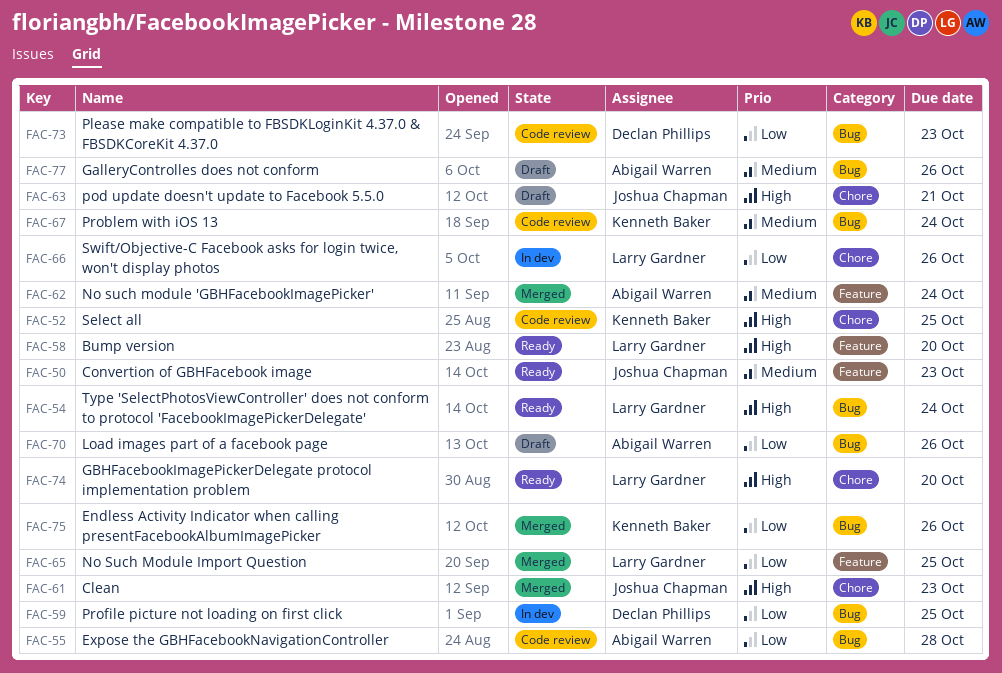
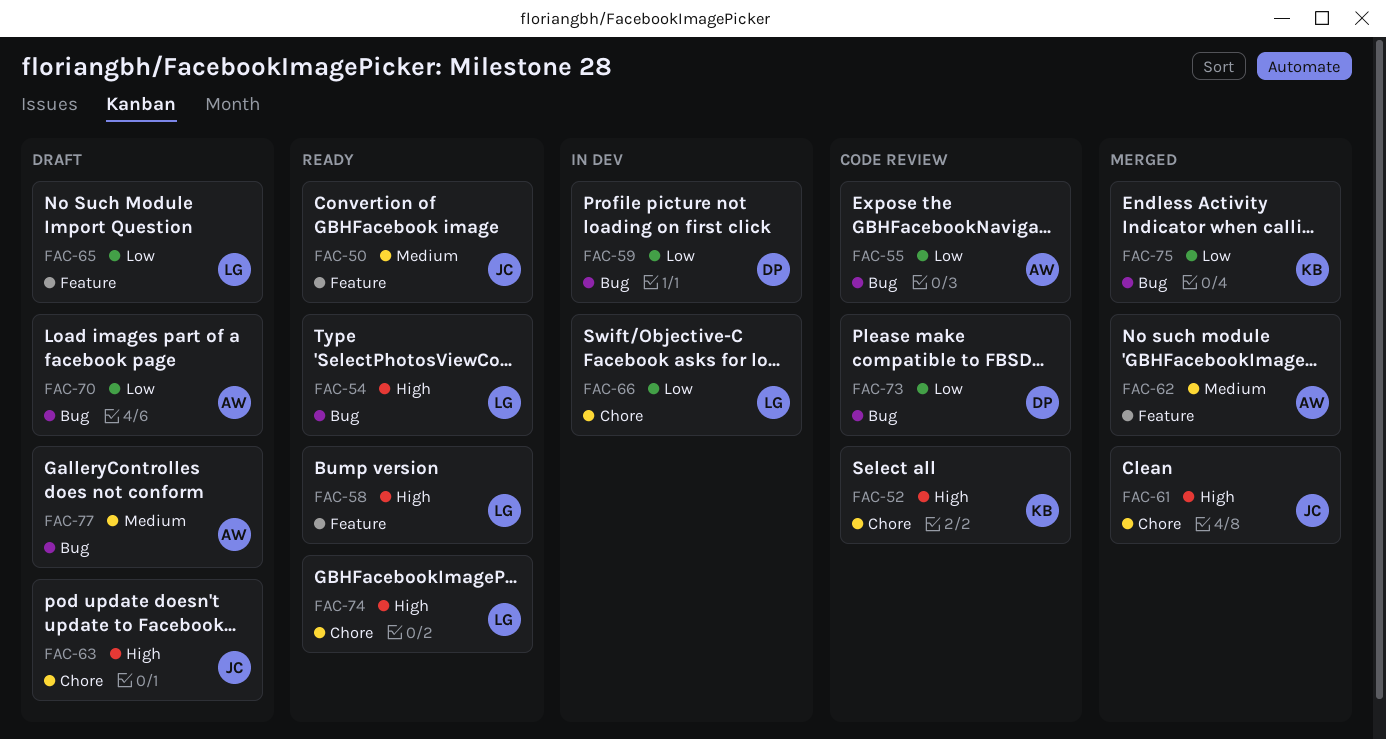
FAC-65, status: Merged -> Draft
FAC-67: present -> none

